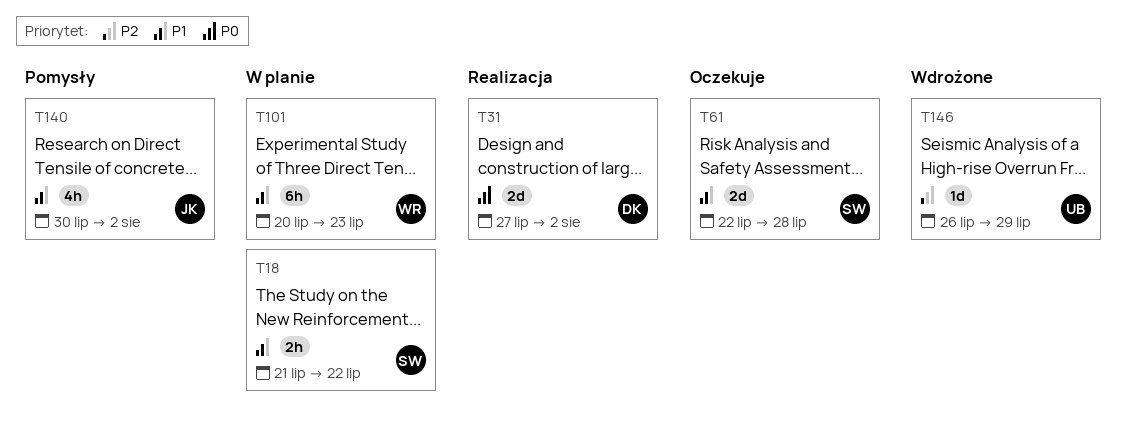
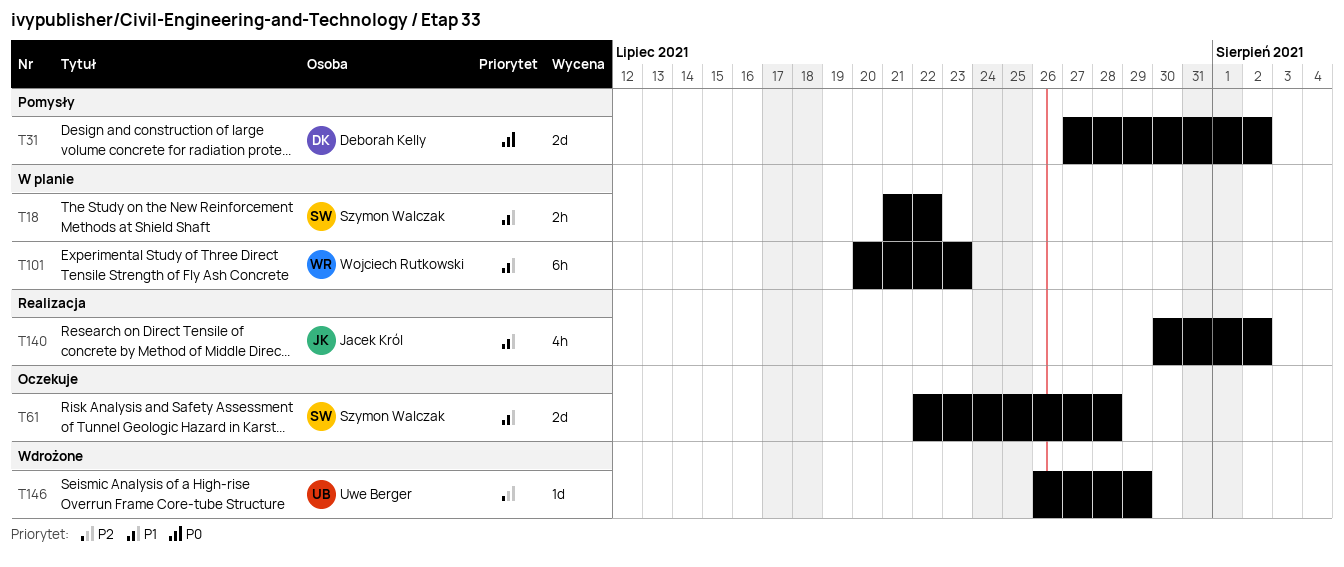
T31, status: Realizacja -> Pomysły
T140, status: Pomysły -> Realizacja

